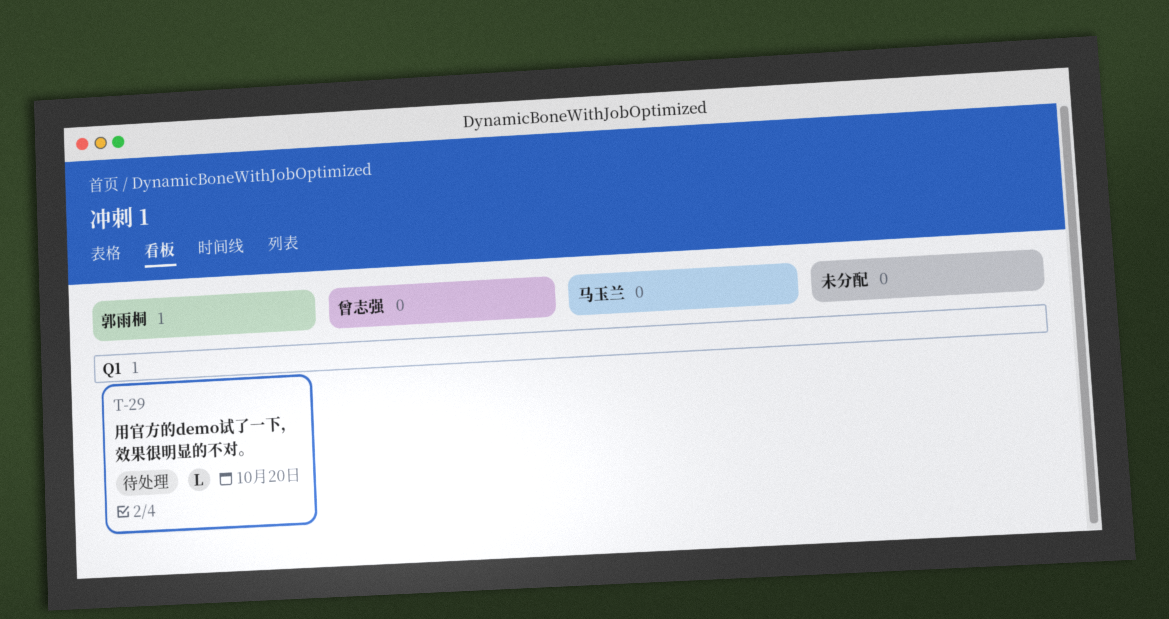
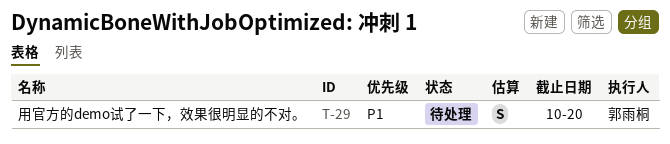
T-29, estimate: L -> S

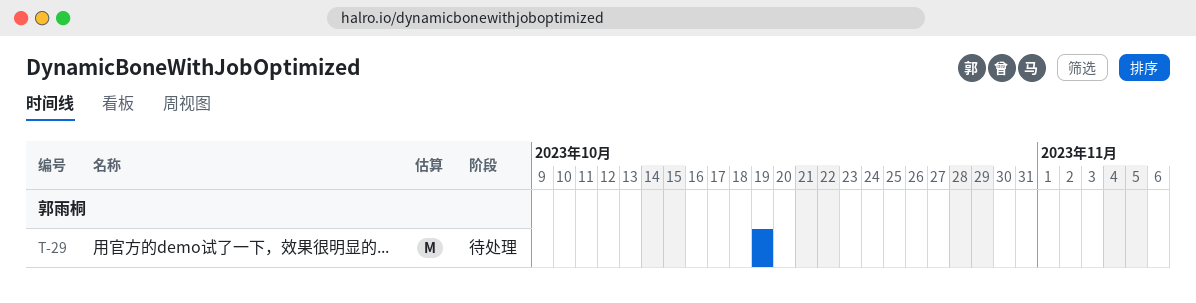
T-29, estimate: S -> M
T-29, due: Oct 20 -> Oct 19

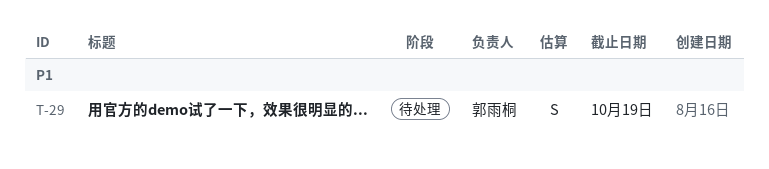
T-29, estimate: M -> S

